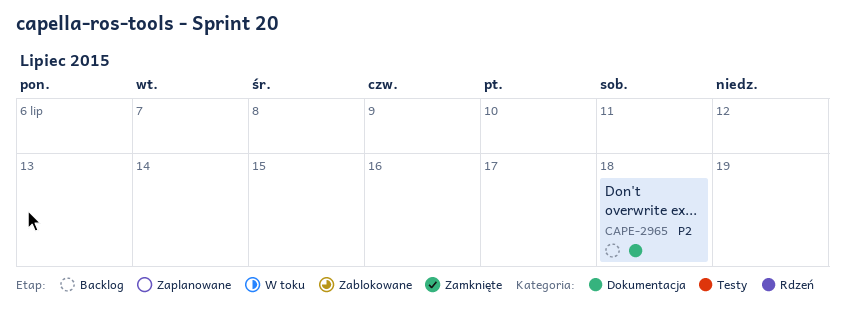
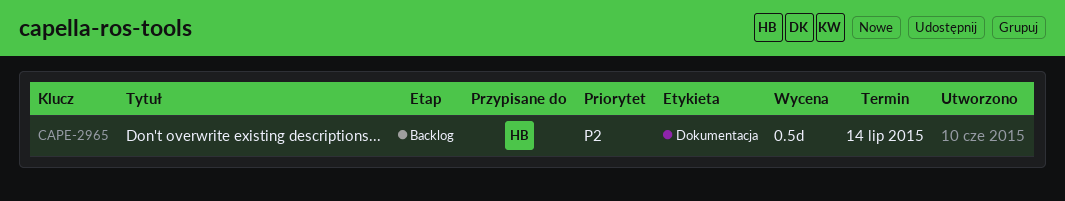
CAPE-2965, due: Jul 18 -> Jul 14

